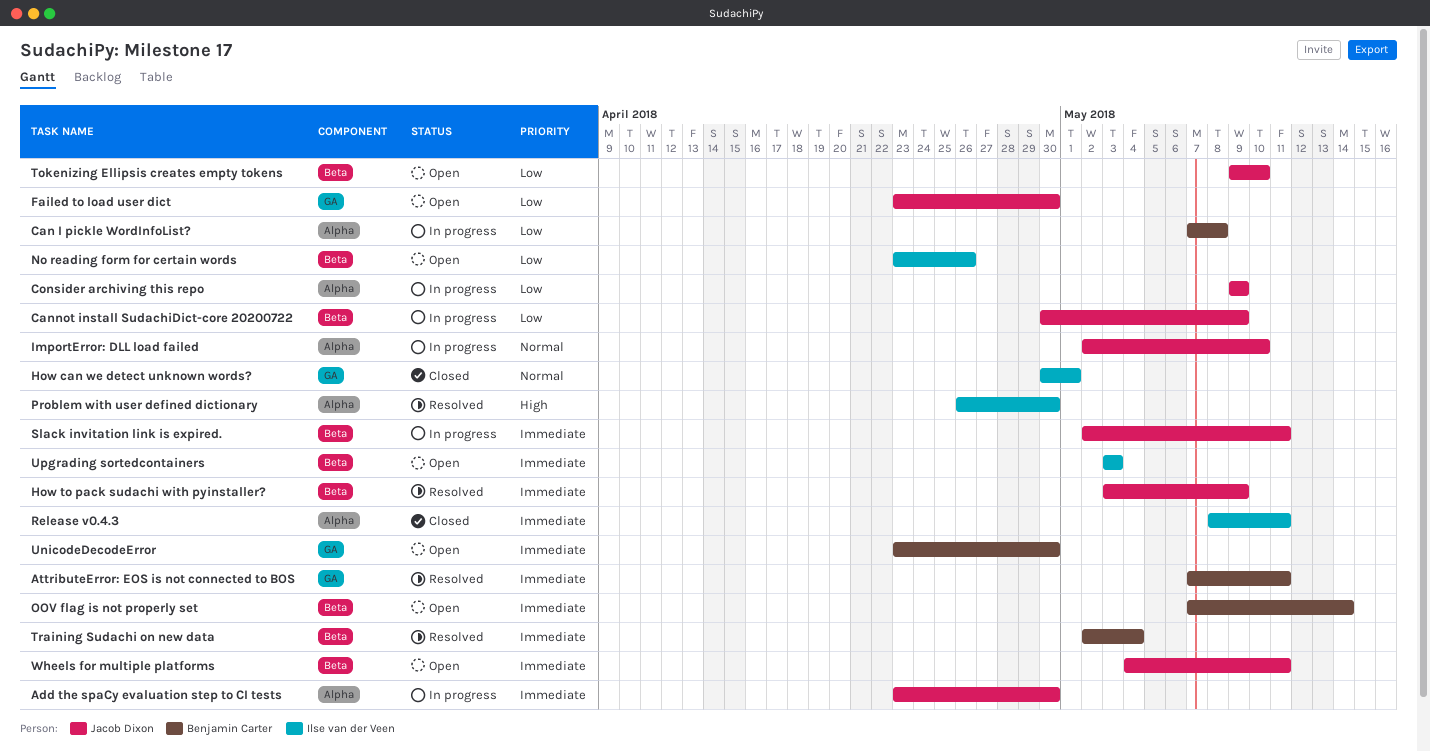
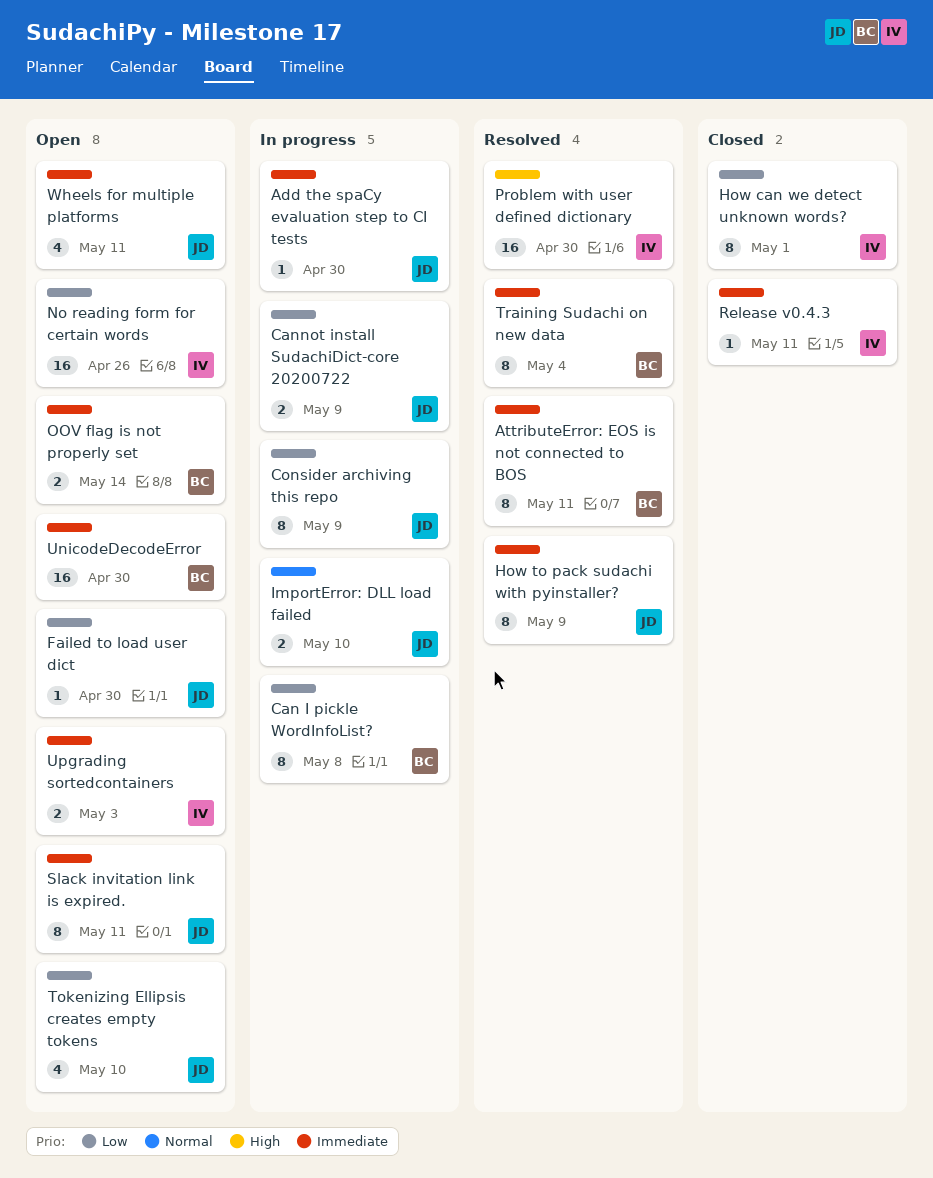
How can we detect unknown words?, priority: Normal -> Low
Slack invitation link is expired., status: In progress -> Open

